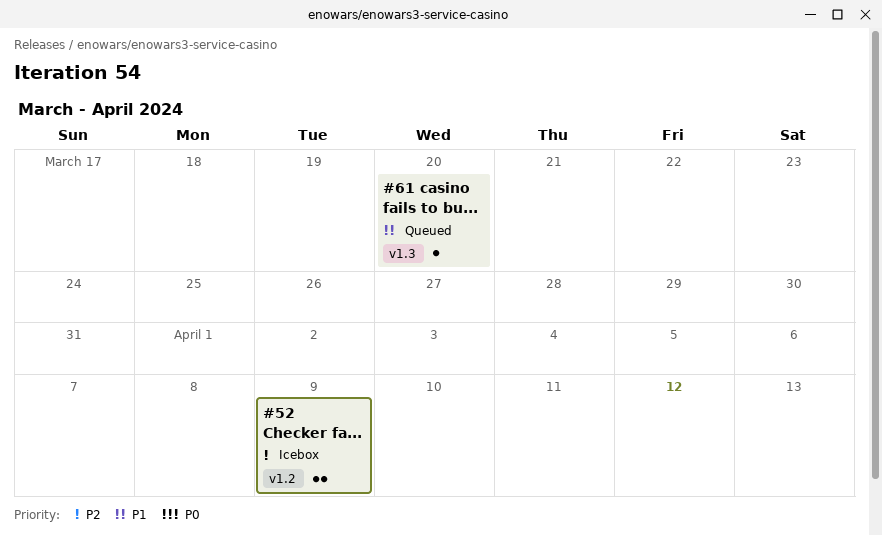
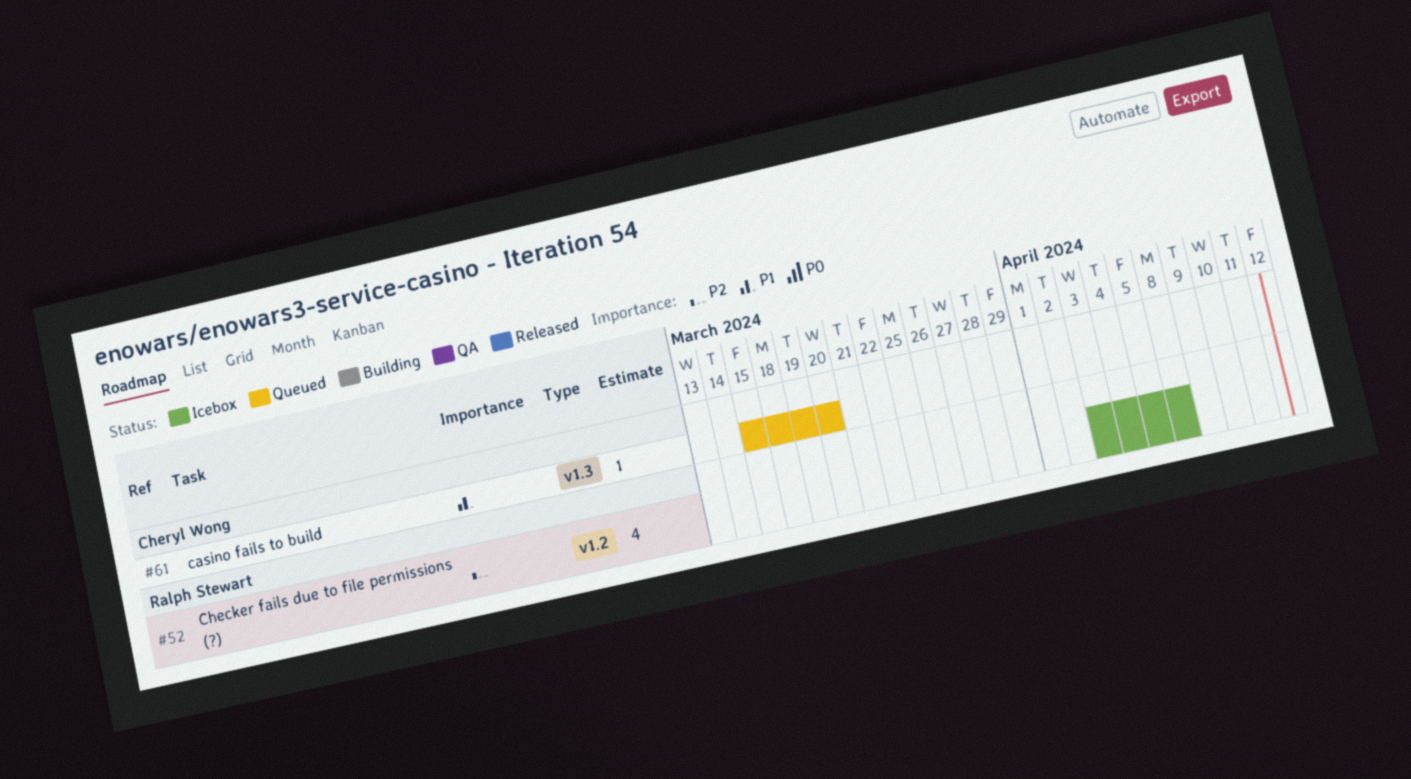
#52, estimate: 2 -> 4
#52, due: Apr 9 -> Apr 8

